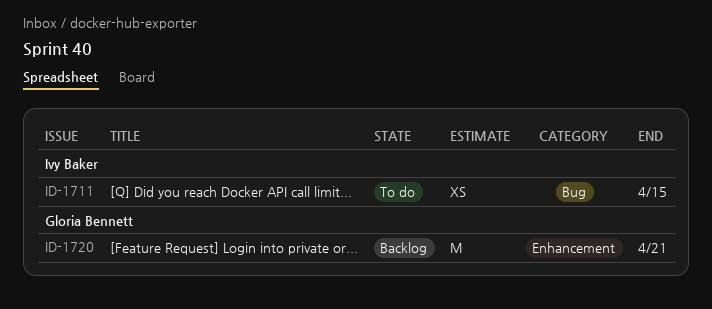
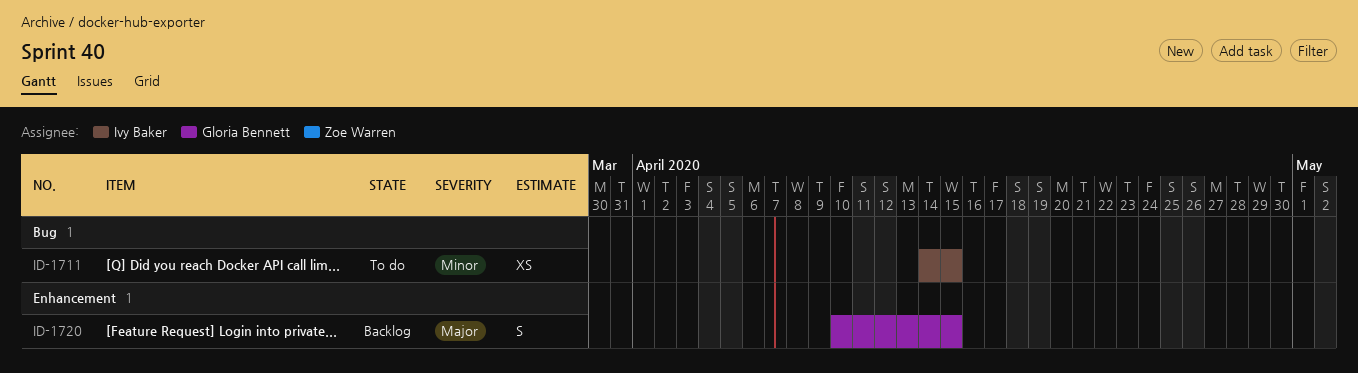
ID-1720, estimate: M -> S
ID-1720, due: Apr 21 -> Apr 15

